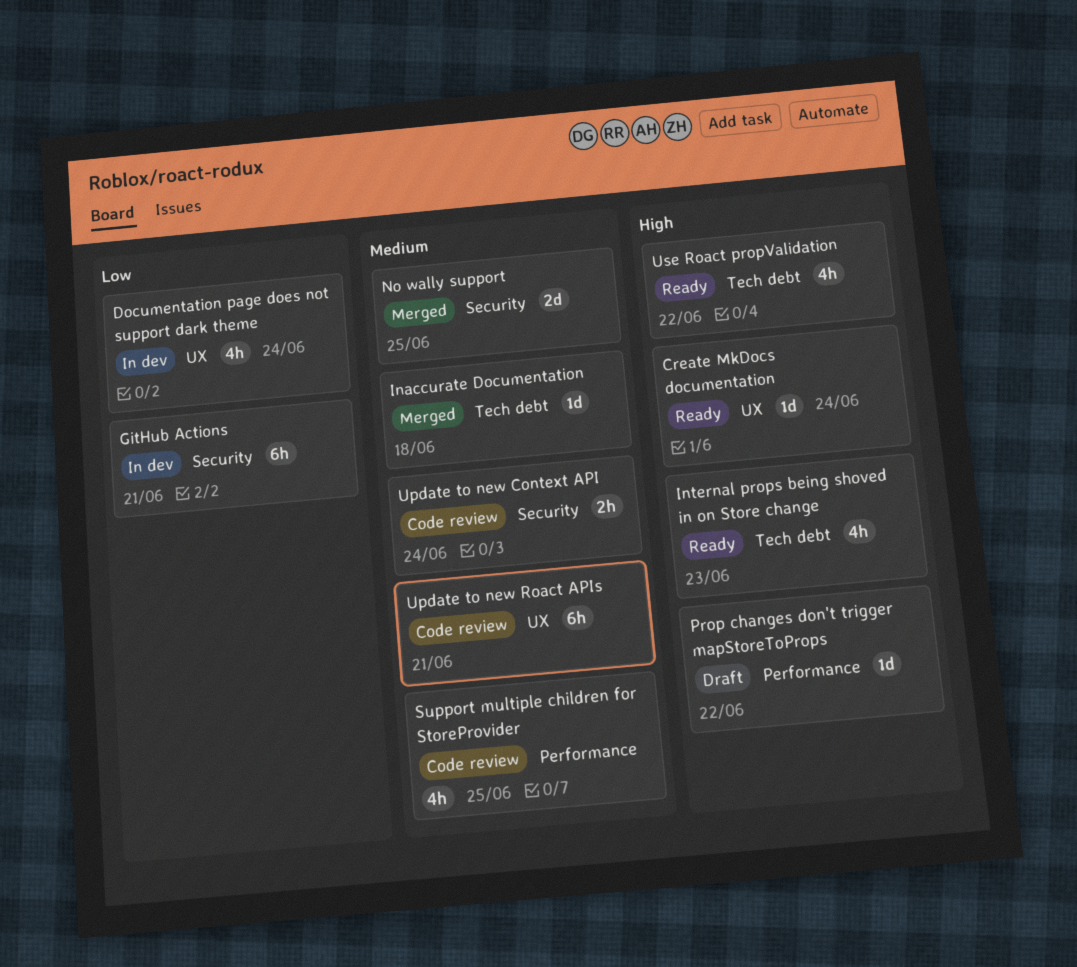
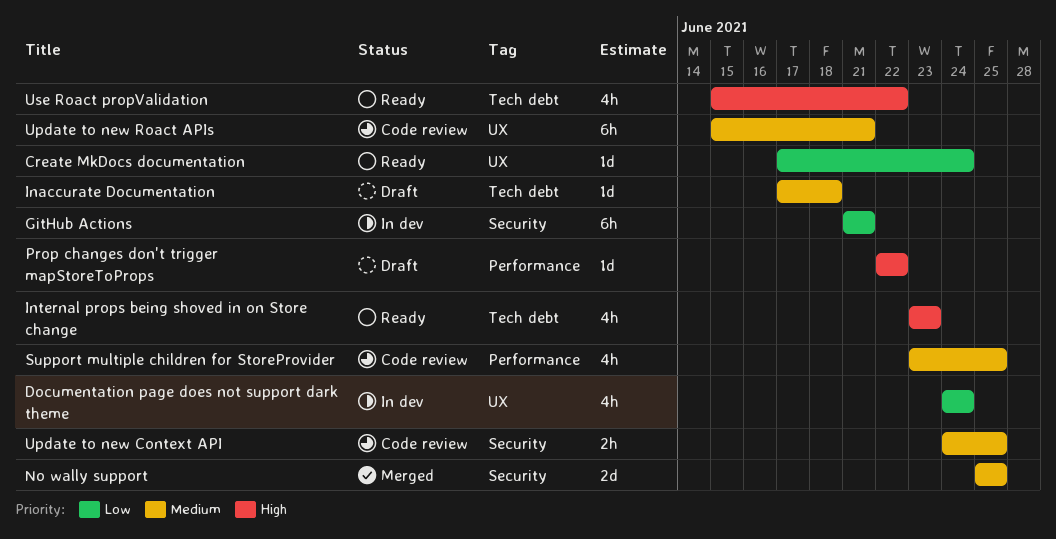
Create MkDocs documentation, priority: High -> Low
Inaccurate Documentation, status: Merged -> Draft
Update to new Context API, due: Jun 24 -> Jun 25

